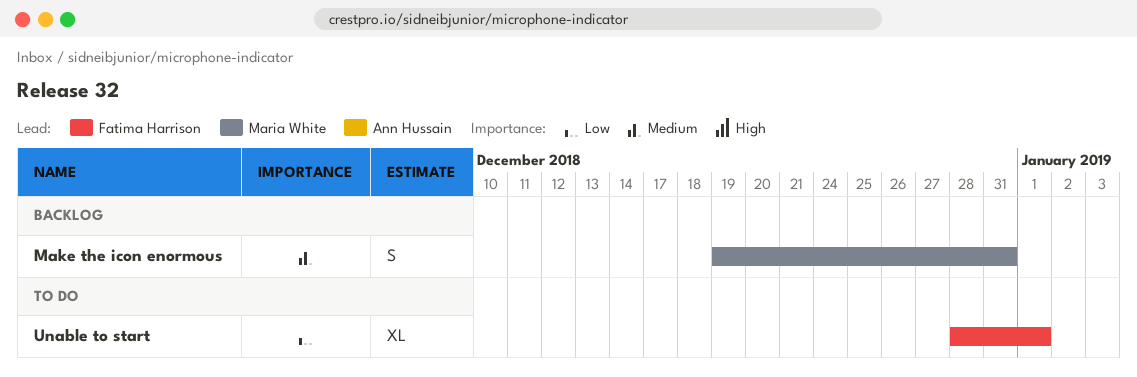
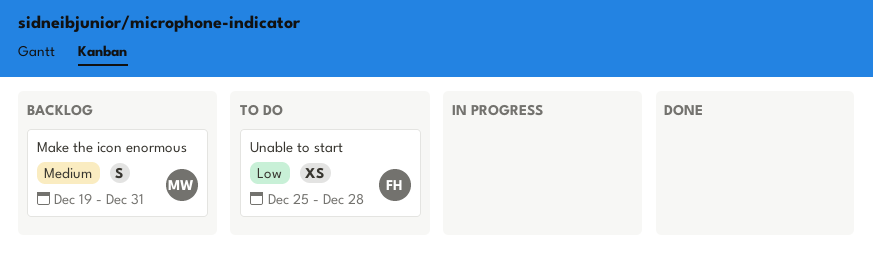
Unable to start, estimate: XL -> XS
Unable to start, start: Dec 28 -> Dec 25
Unable to start, due: Jan 1 -> Dec 28

